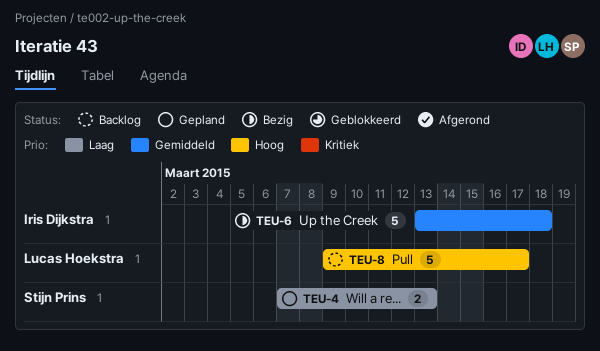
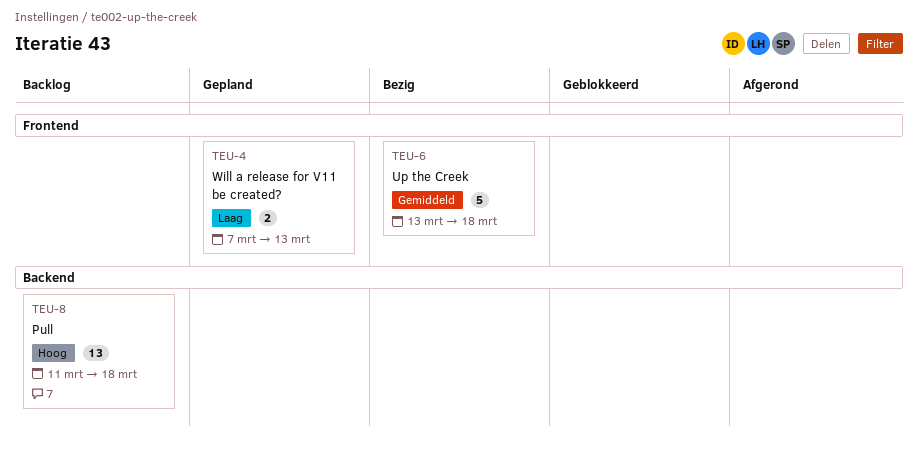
TEU-8, estimate: 5 -> 13
TEU-8, start: Mar 9 -> Mar 11
TEU-8, due: Mar 17 -> Mar 18

